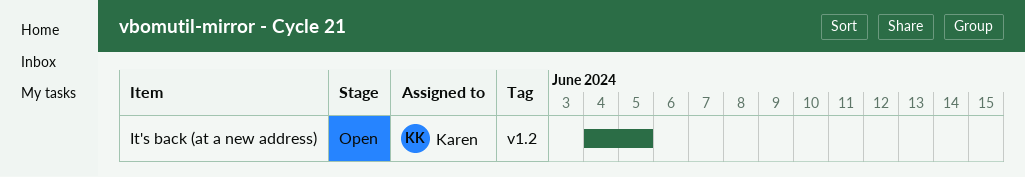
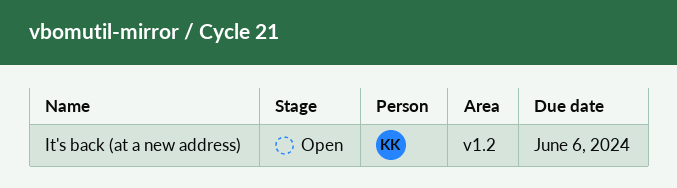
It's back (at a new address), due: Jun 5 -> Jun 6

